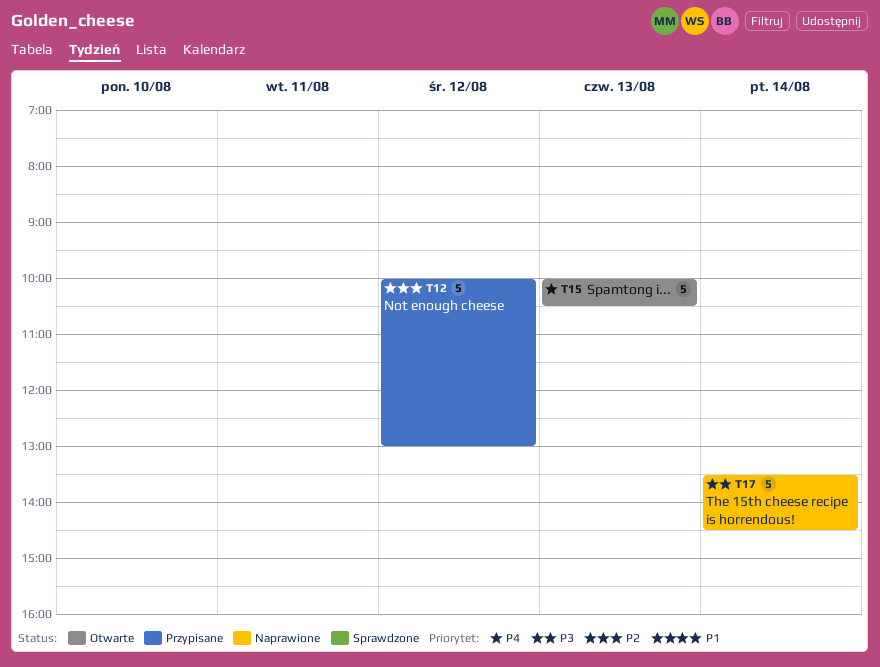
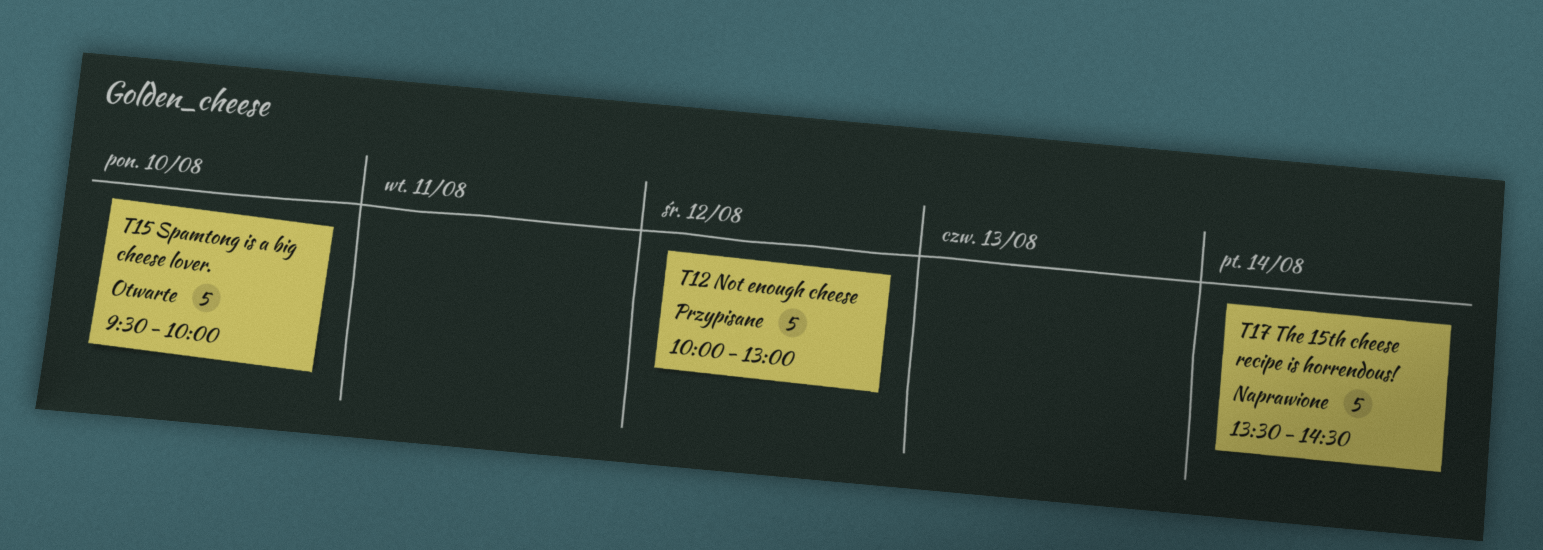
T15, day: Aug 13 -> Aug 10
T15, begins: 10:00 -> 09:30
T15, ends: 10:30 -> 10:00

